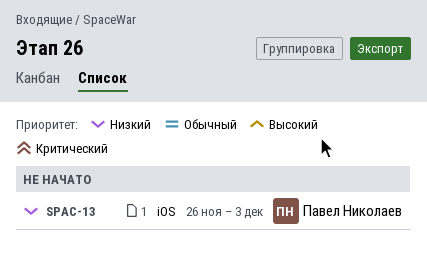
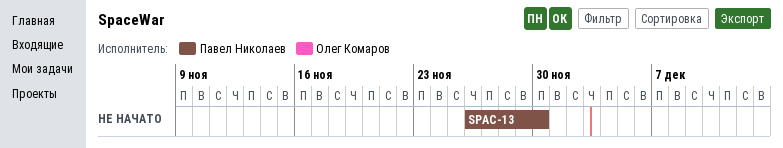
SPAC-13, due: Dec 3 -> Nov 30

